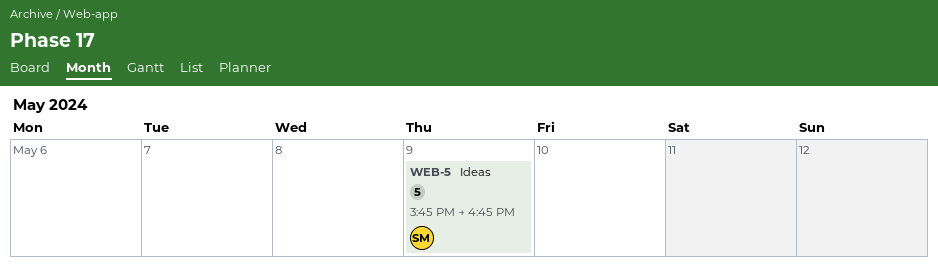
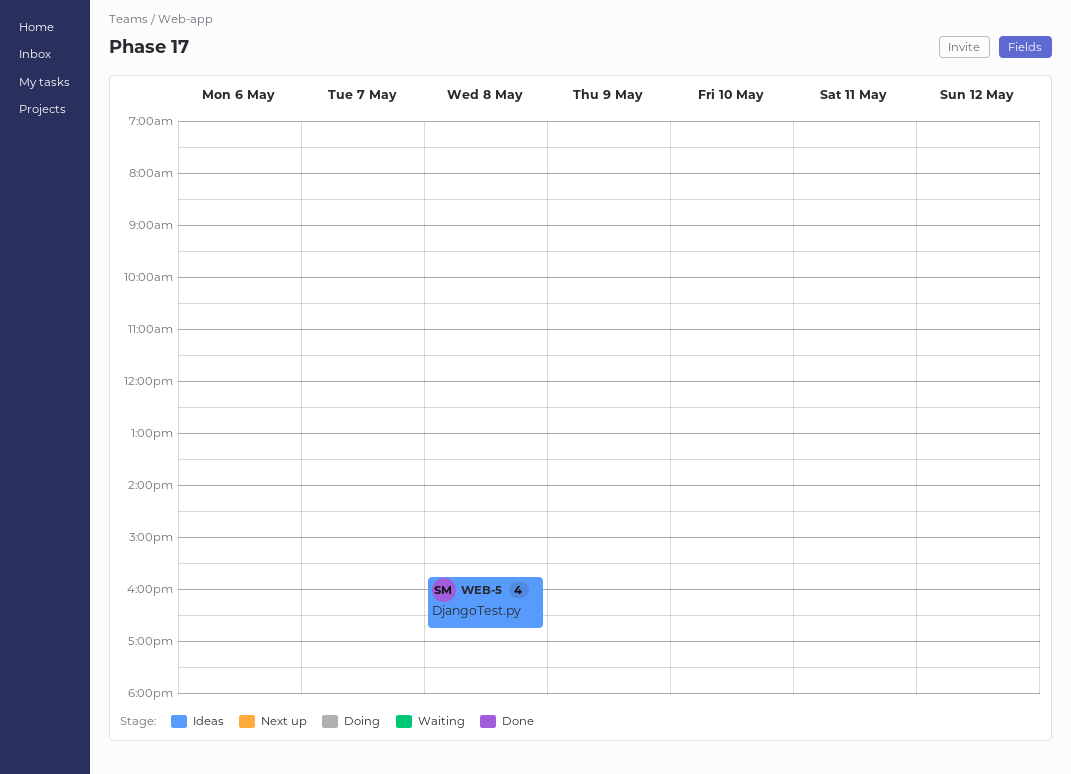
WEB-5, estimate: 5 -> 4
WEB-5, day: May 9 -> May 8

